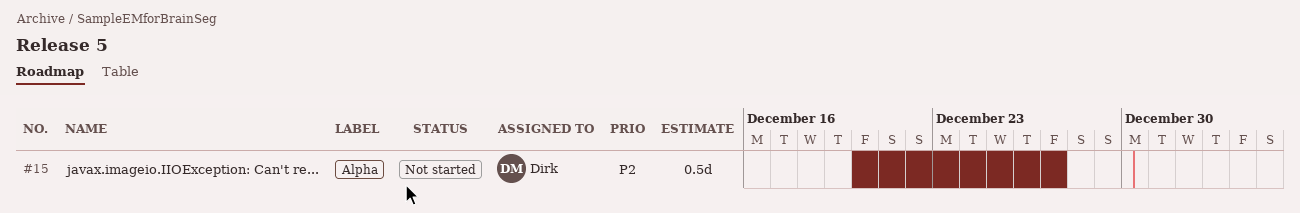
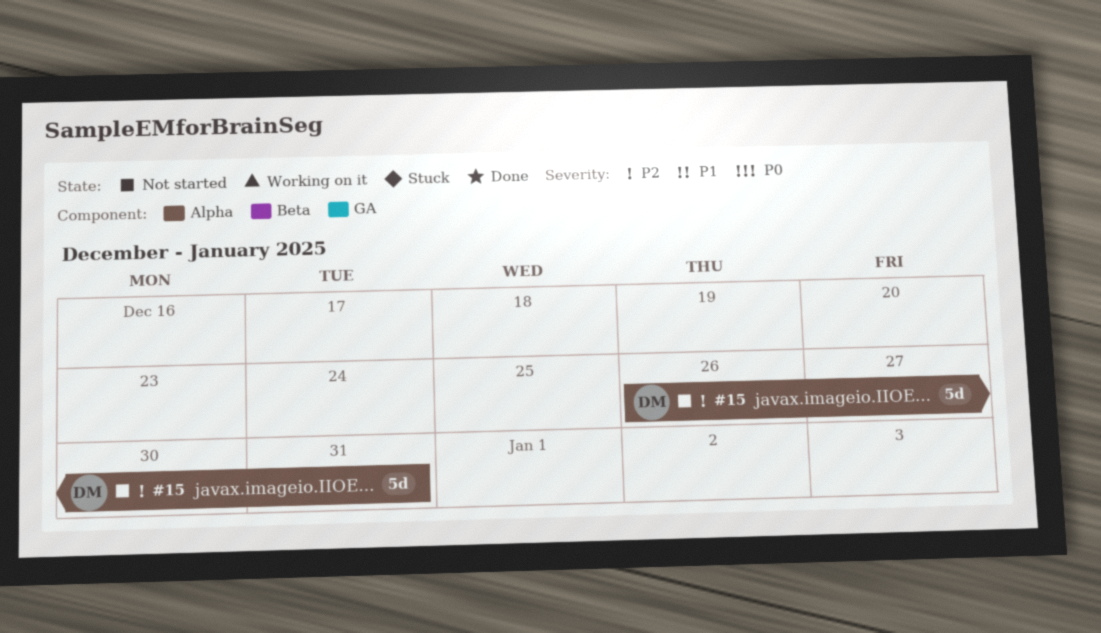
#15, estimate: 0.5d -> 5d
#15, start: Dec 20 -> Dec 26
#15, due: Dec 27 -> Dec 31

